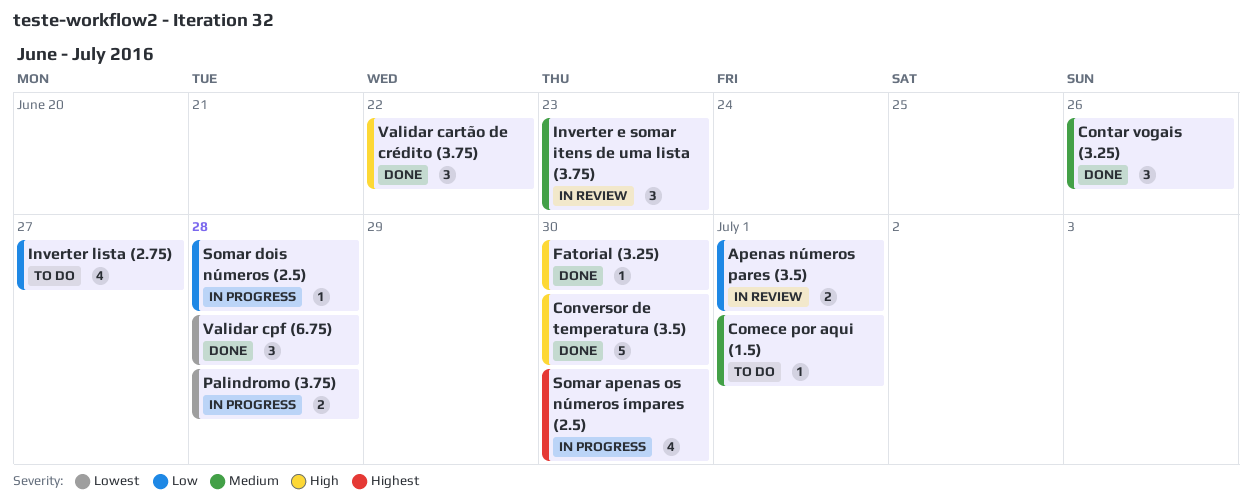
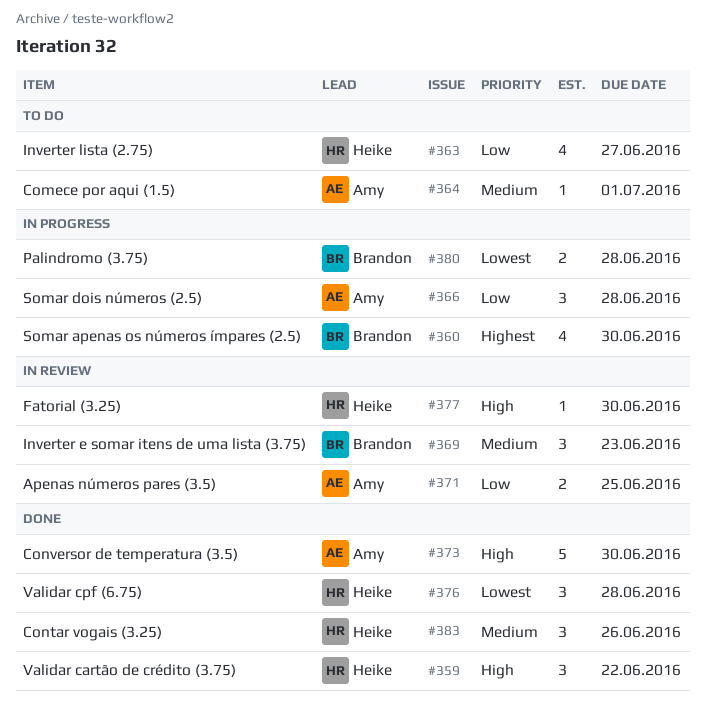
Apenas números pares (3.5), due: Jul 1 -> Jun 25
Fatorial (3.25), status: Done -> In review
Somar dois números (2.5), estimate: 1 -> 3

